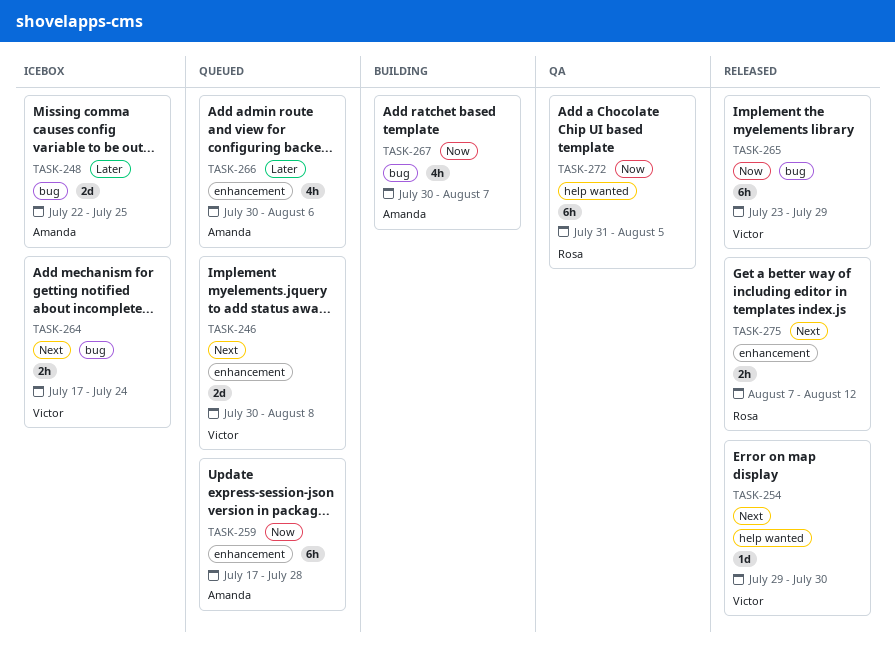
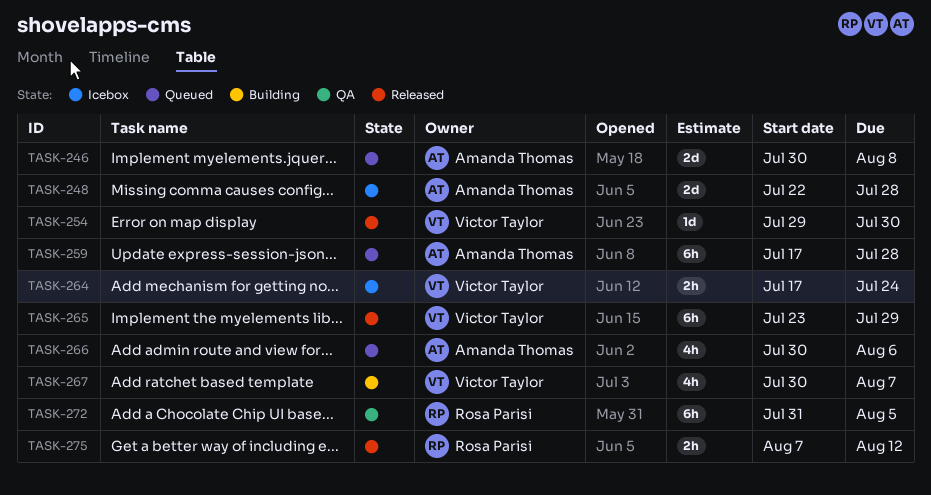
TASK-246, owner: Victor Taylor -> Amanda Thomas
TASK-248, due: Jul 25 -> Jul 28
TASK-267, owner: Amanda Thomas -> Victor Taylor

